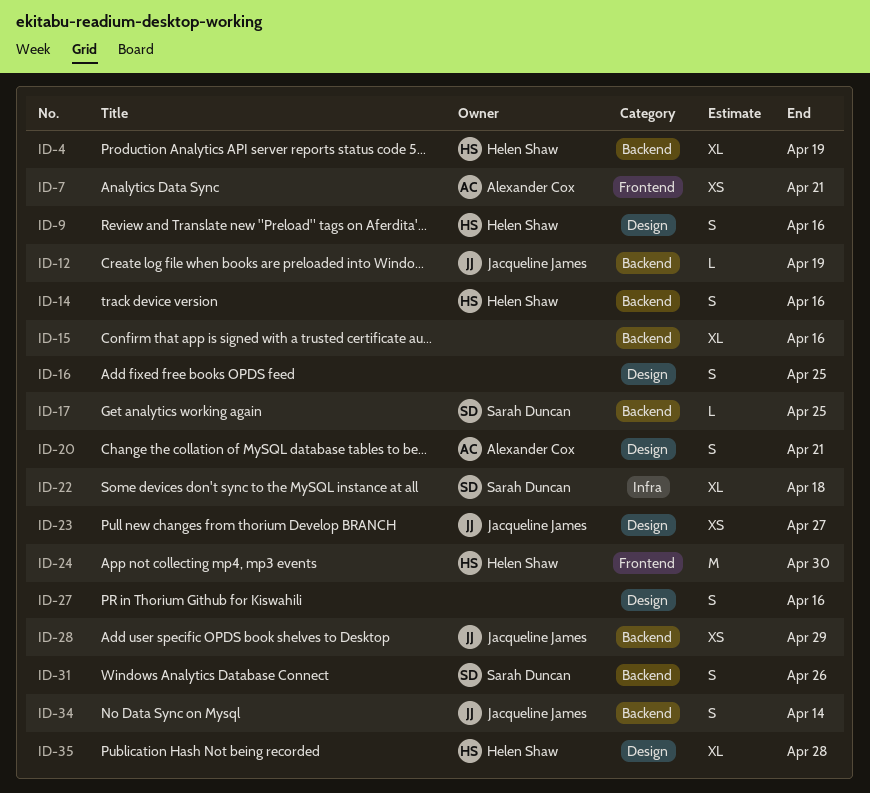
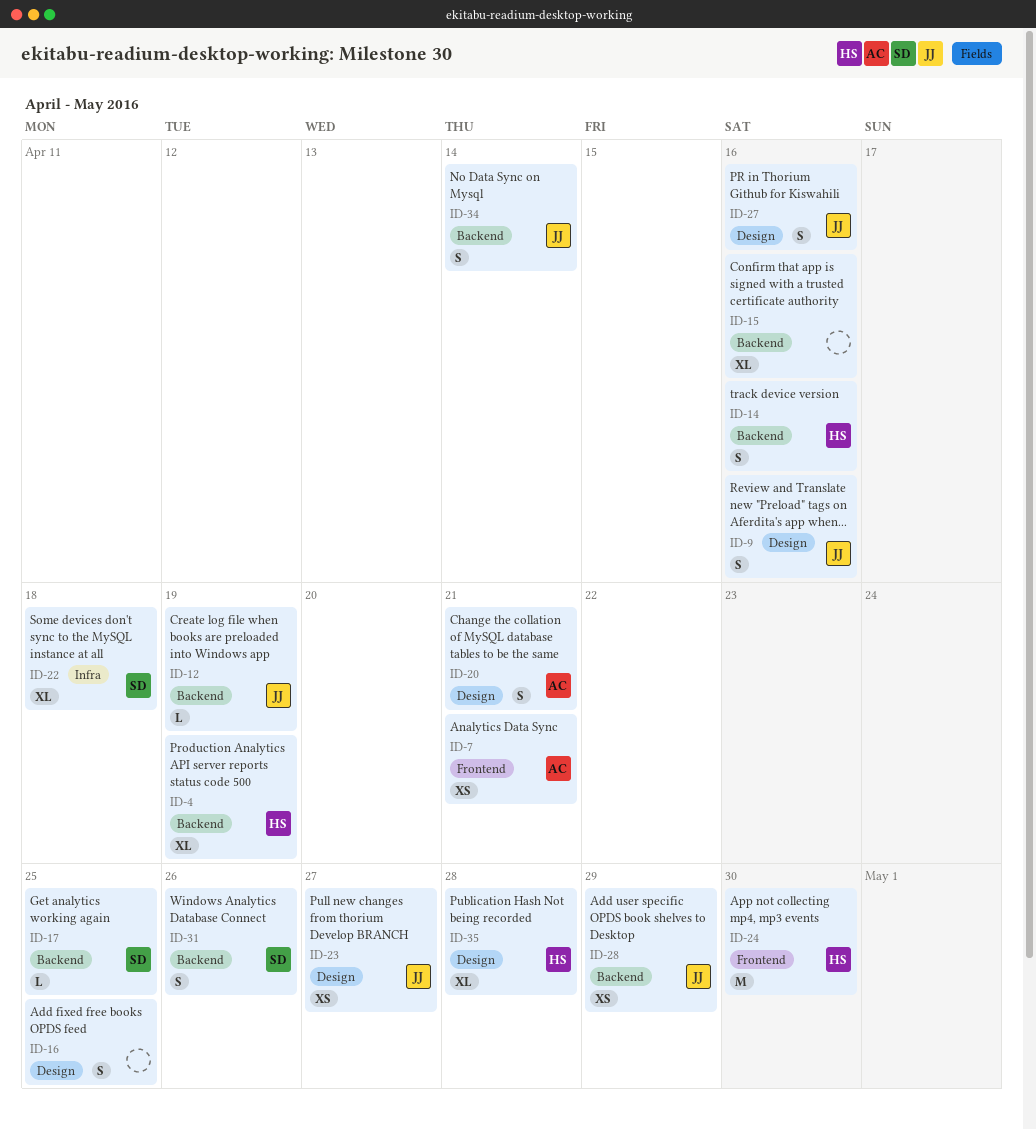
ID-9, owner: Helen Shaw -> Jacqueline James
ID-27, owner: none -> Jacqueline James

